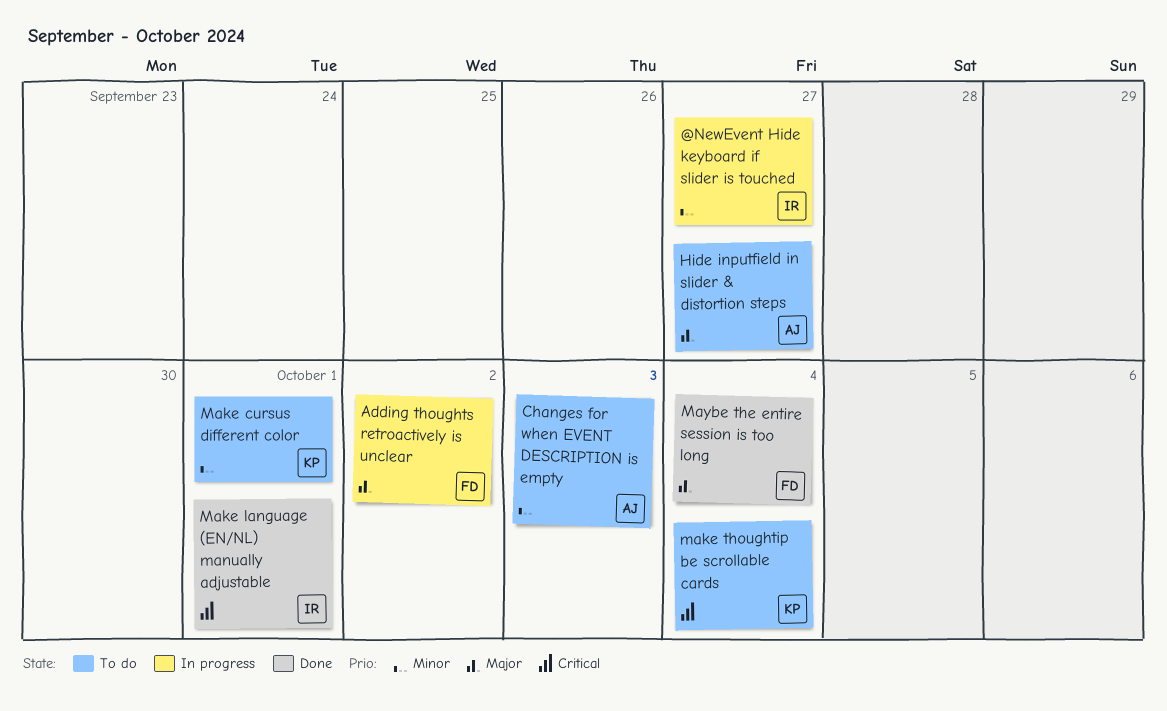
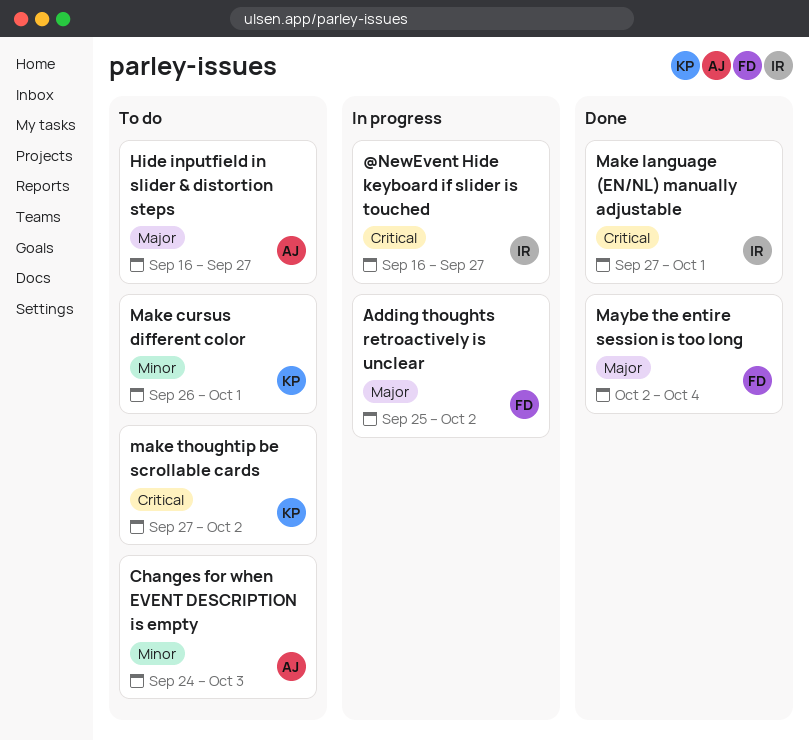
@NewEvent Hide keyboard if slider is touched, priority: Minor -> Critical
make thoughtip be scrollable cards, due: Oct 4 -> Oct 2

